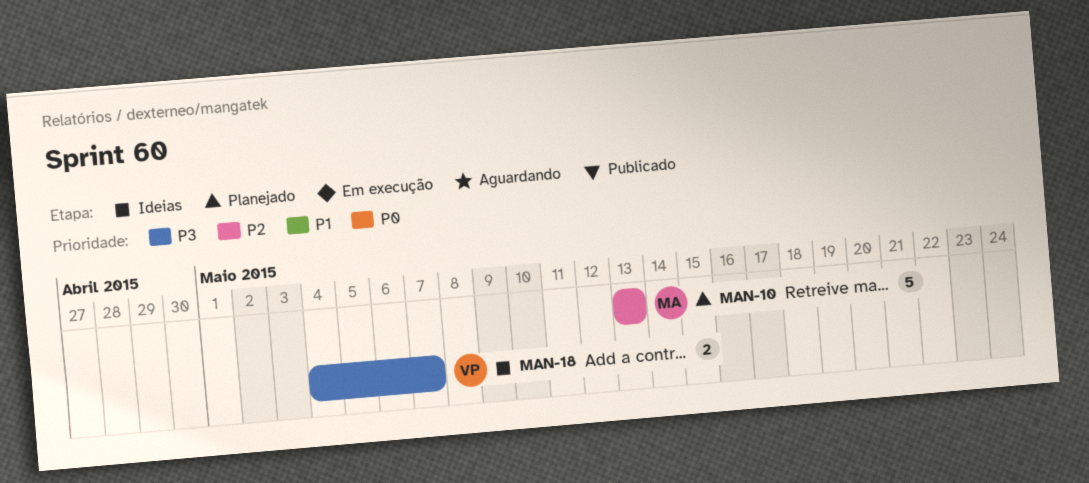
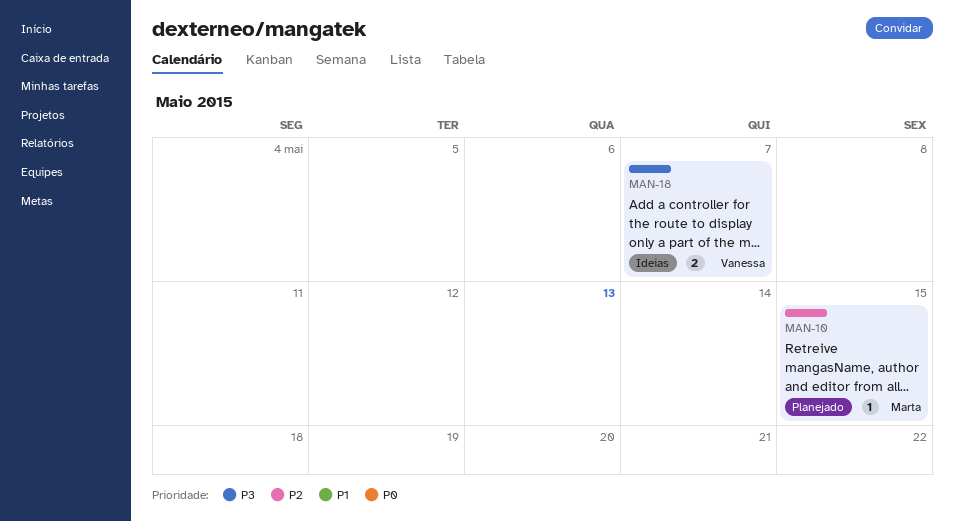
MAN-10, estimate: 5 -> 1
MAN-10, due: May 13 -> May 15

